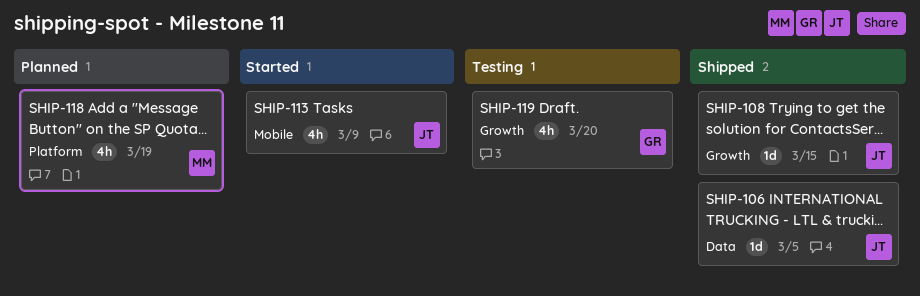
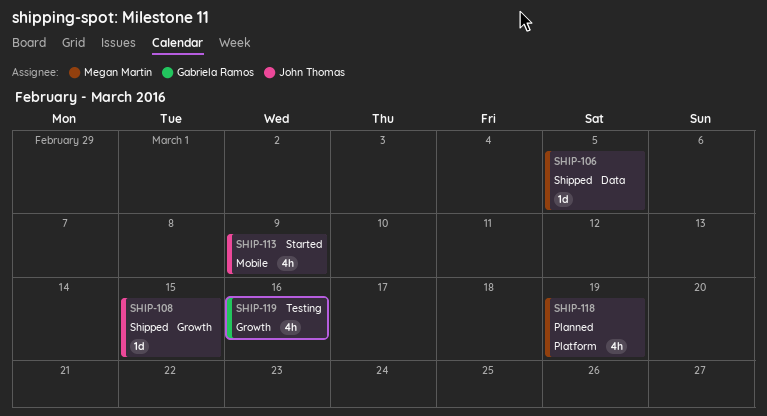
SHIP-106, owner: John Thomas -> Megan Martin
SHIP-119, due: Mar 20 -> Mar 16

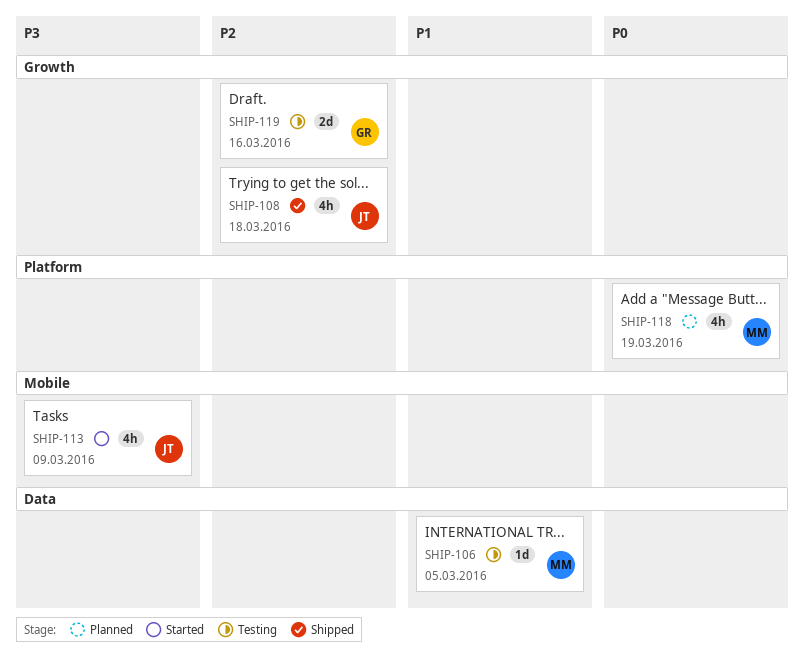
SHIP-106, status: Shipped -> Testing
SHIP-108, estimate: 1d -> 4h
SHIP-108, due: Mar 15 -> Mar 18
SHIP-119, estimate: 4h -> 2d

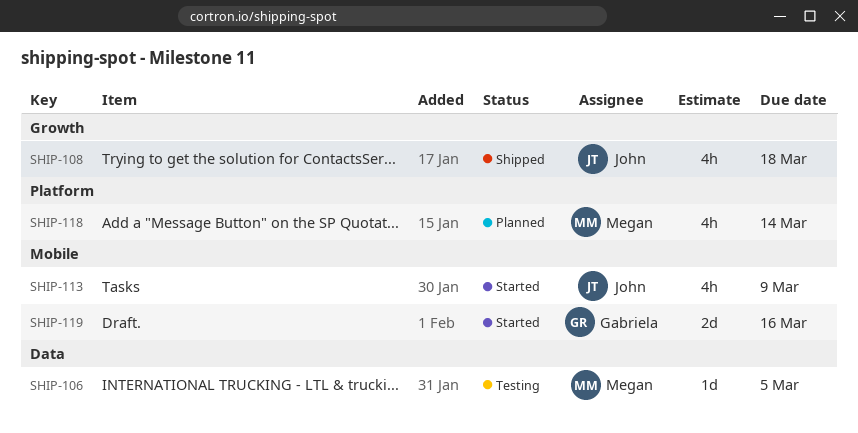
SHIP-118, due: Mar 19 -> Mar 14
SHIP-119, status: Testing -> Started
SHIP-119, label: Growth -> Mobile

